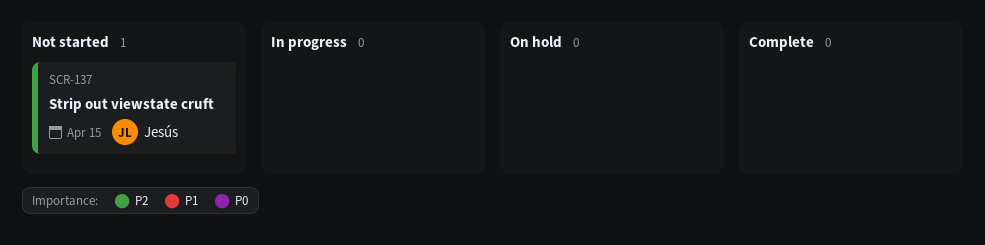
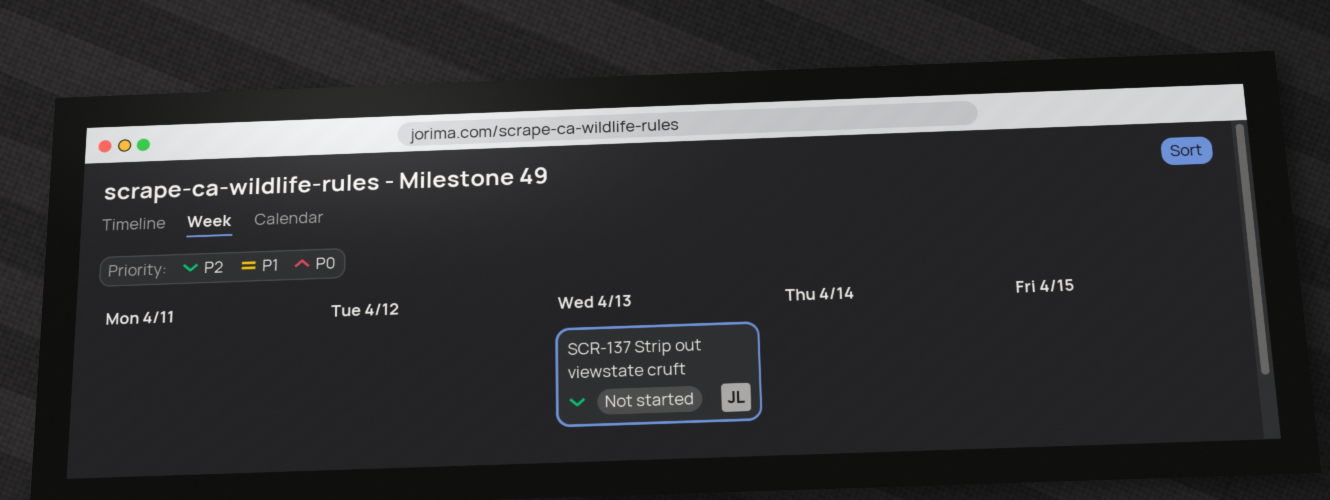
SCR-137, due: Apr 15 -> Apr 13

